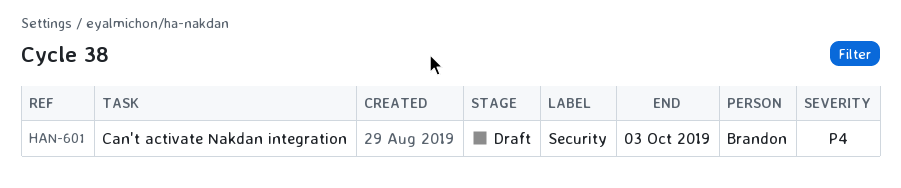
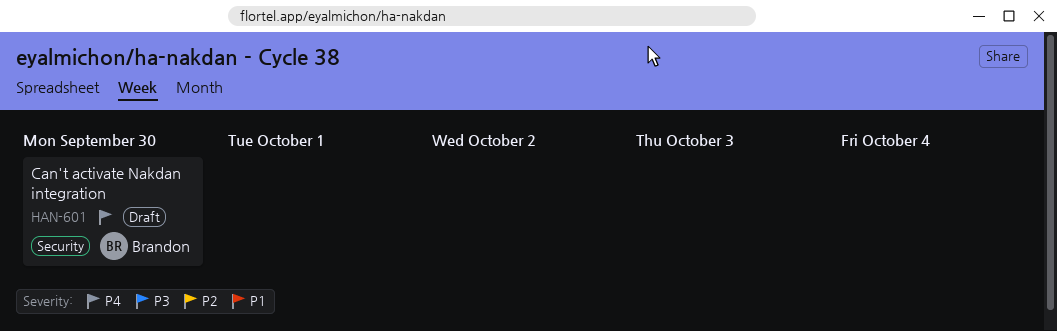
HAN-601, due: Oct 3 -> Sep 30

